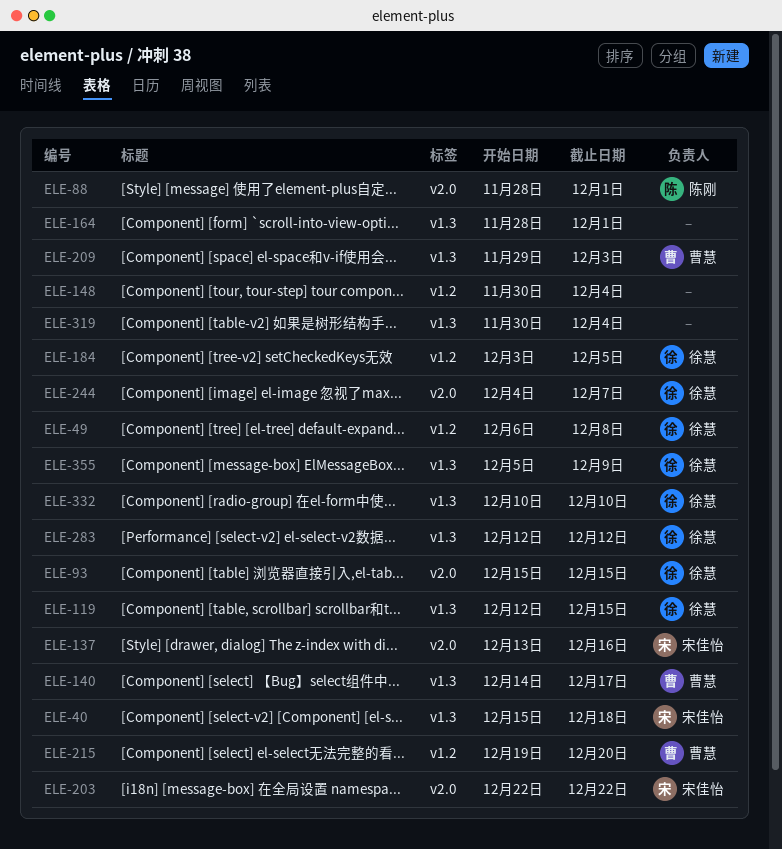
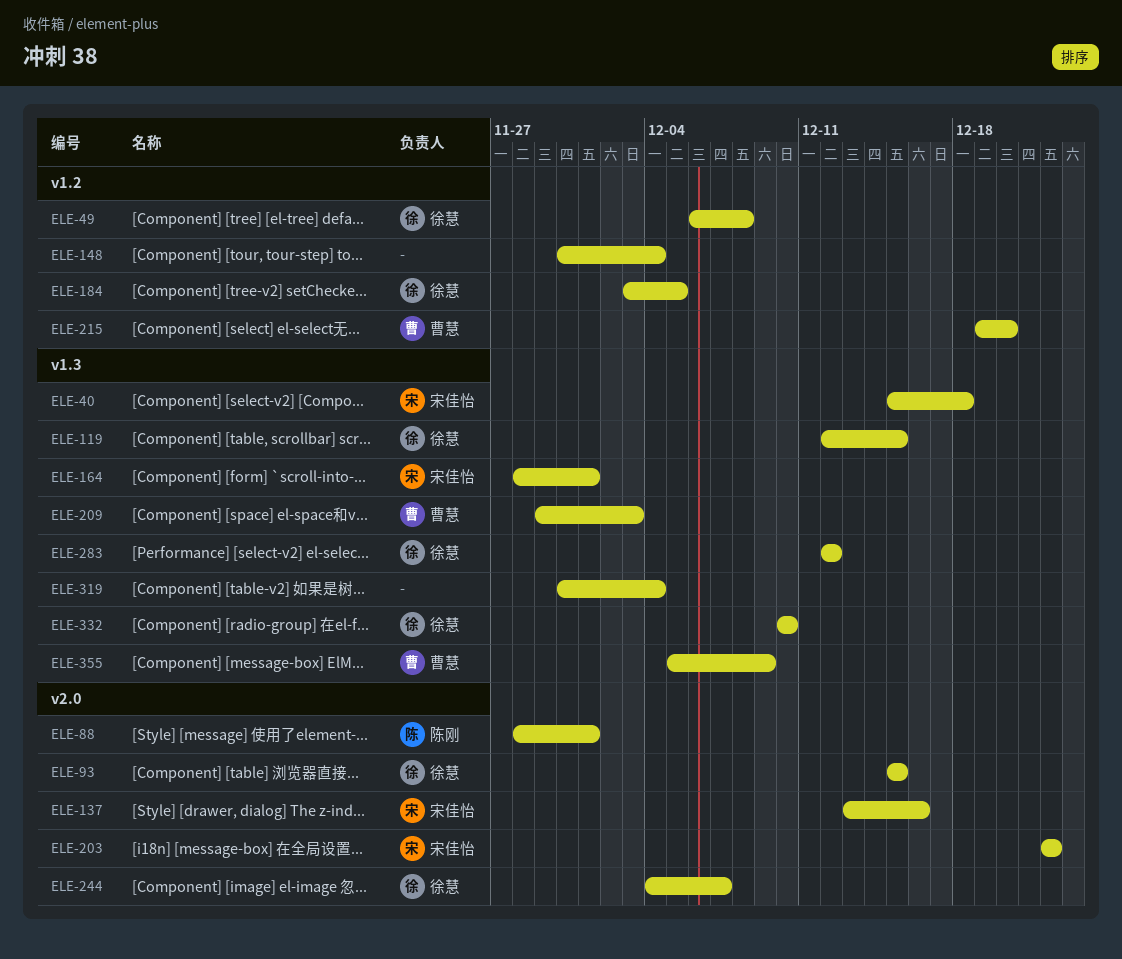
ELE-140: present -> none
ELE-164, owner: none -> 宋佳怡
ELE-355, owner: 徐慧 -> 曹慧

